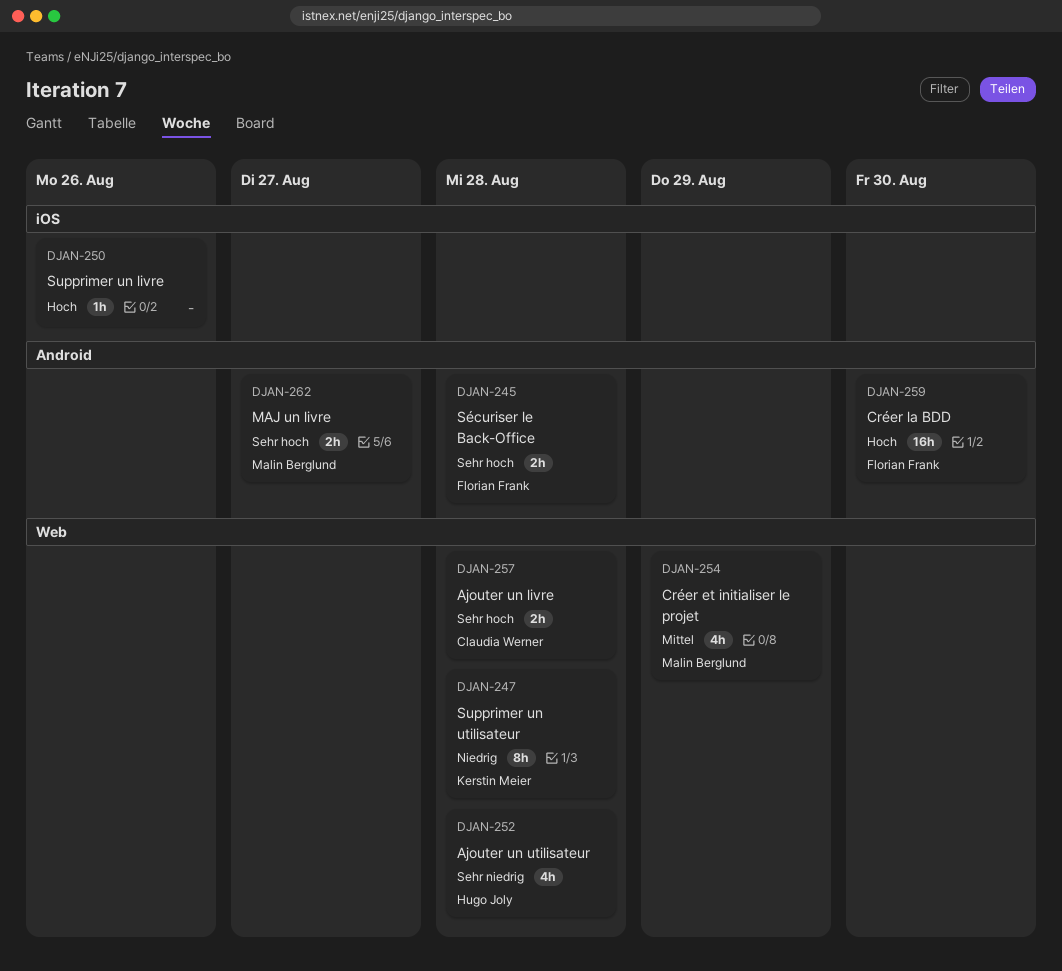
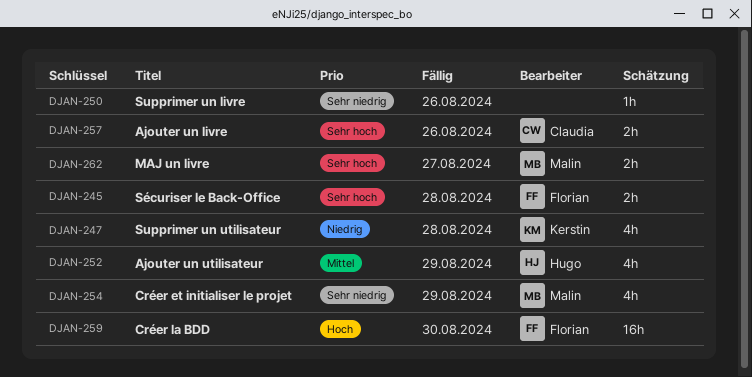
DJAN-247, estimate: 8h -> 4h
DJAN-250, priority: Hoch -> Sehr niedrig
DJAN-252, priority: Sehr niedrig -> Mittel
DJAN-252, due: Aug 28 -> Aug 29
DJAN-254, priority: Mittel -> Sehr niedrig
DJAN-257, due: Aug 28 -> Aug 26

